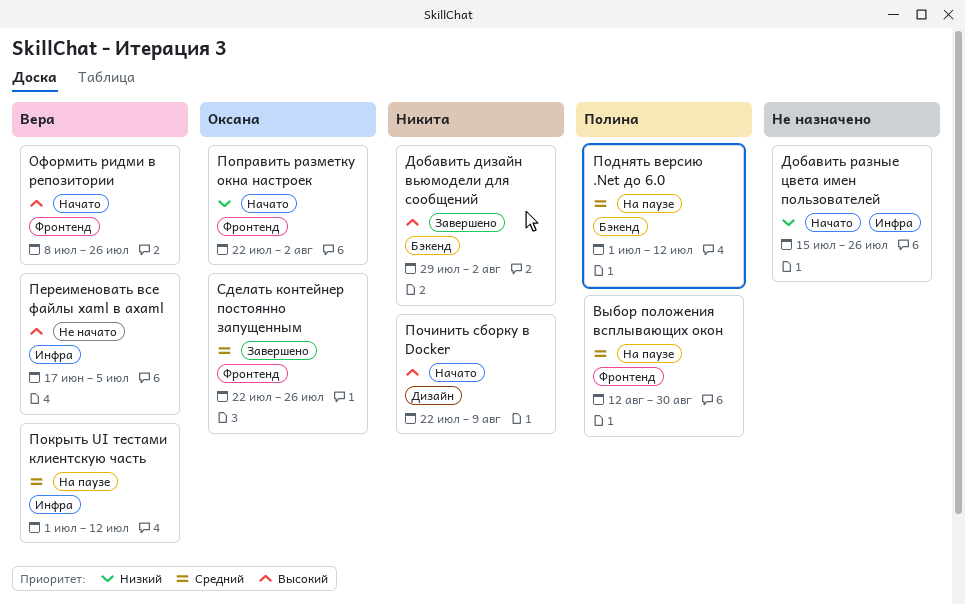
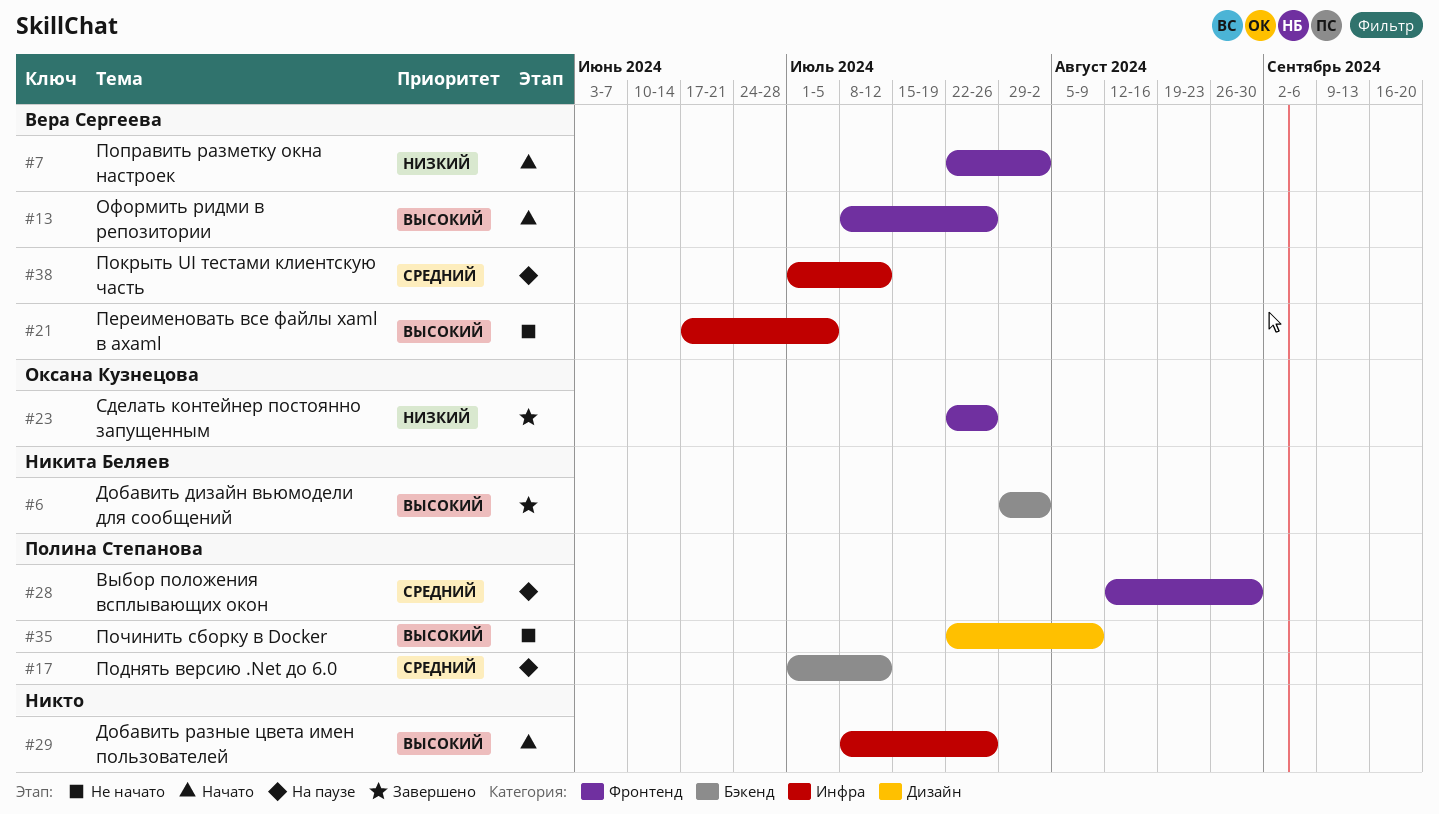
Добавить разные цвета имен пользователей, priority: Низкий -> Высокий
Добавить разные цвета имен пользователей, start: Jul 15 -> Jul 8
Поправить разметку окна настроек, owner: Оксана Кузнецова -> Вера Сергеева
Починить сборку в Docker, status: Начато -> Не начато
Починить сборку в Docker, owner: Никита Беляев -> Полина Степанова
Сделать контейнер постоянно запущенным, priority: Средний -> Низкий

